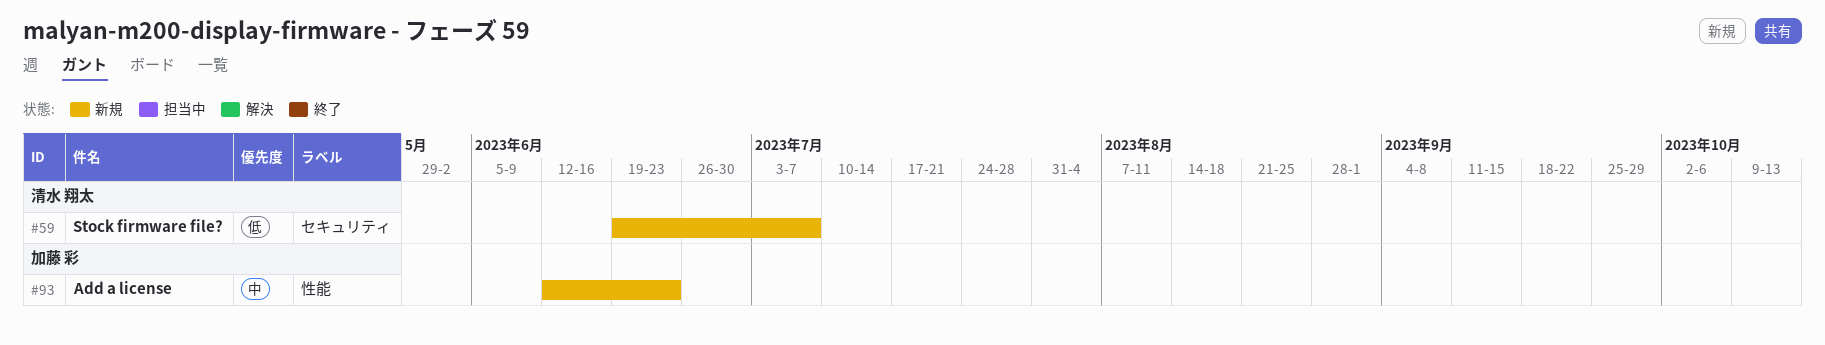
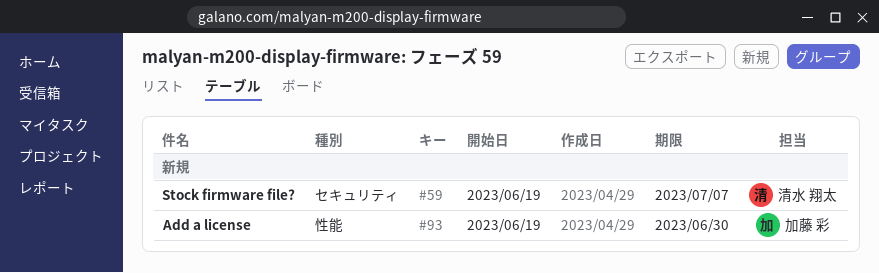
#93, start: Jun 12 -> Jun 19
#93, due: Jun 23 -> Jun 30

